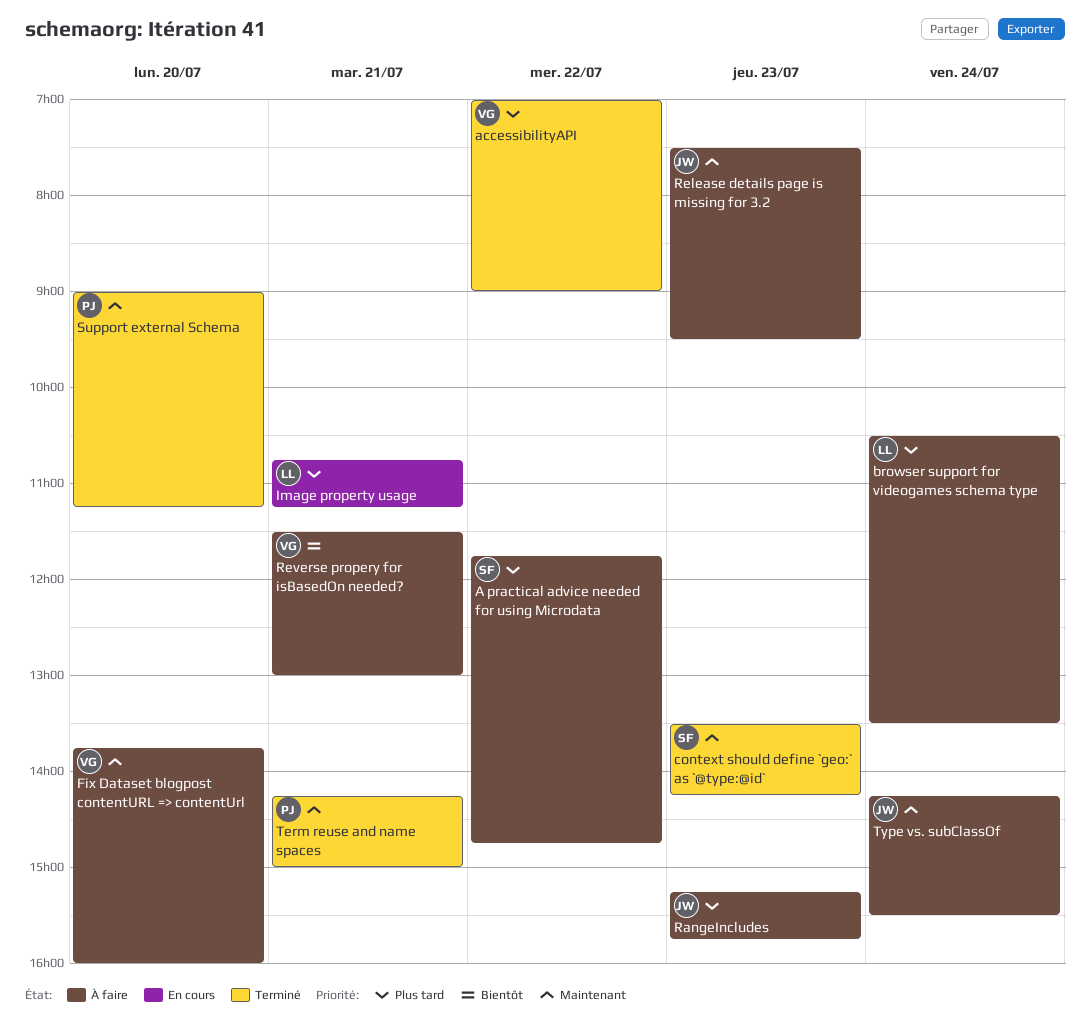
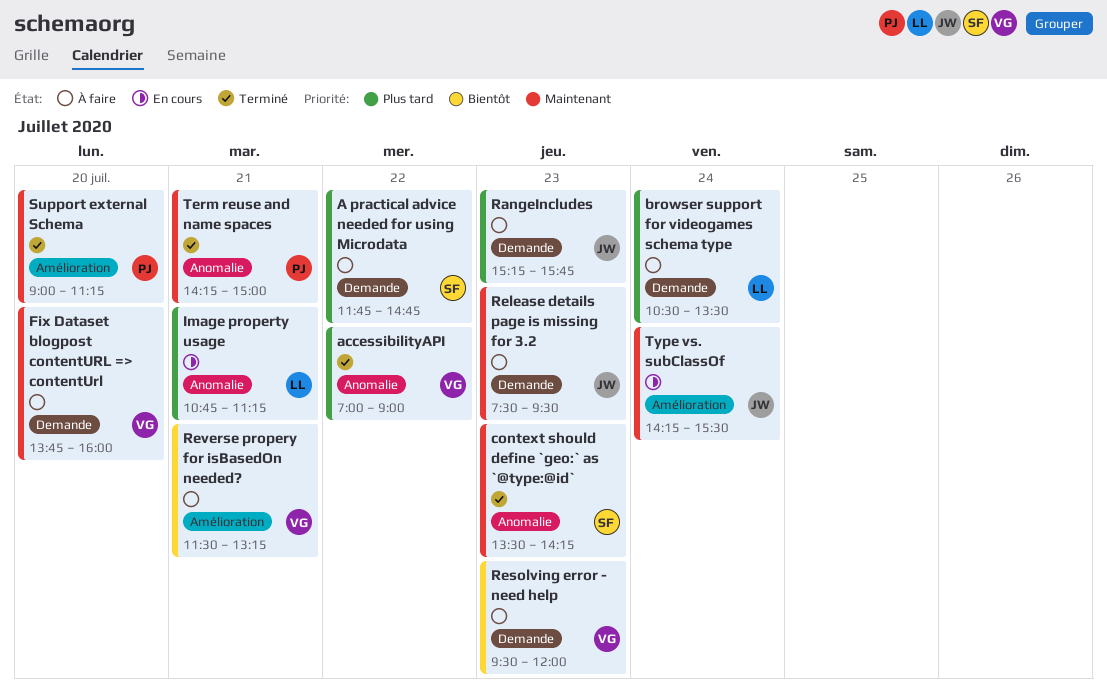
Resolving error - need help: none -> present
Reverse propery for isBasedOn needed?, ends: 13:00 -> 13:15
Type vs. subClassOf, status: À faire -> En cours

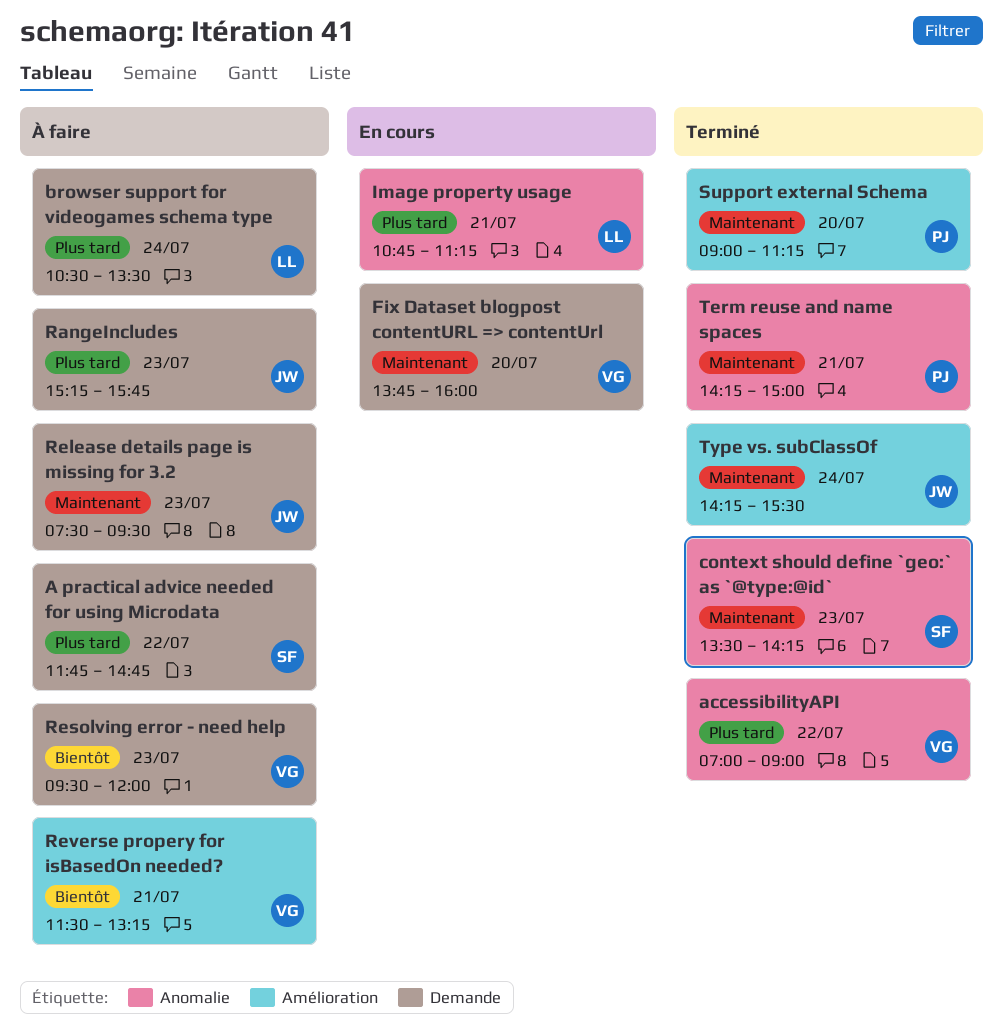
Fix Dataset blogpost contentURL => contentUrl, status: À faire -> En cours
Type vs. subClassOf, status: En cours -> Terminé

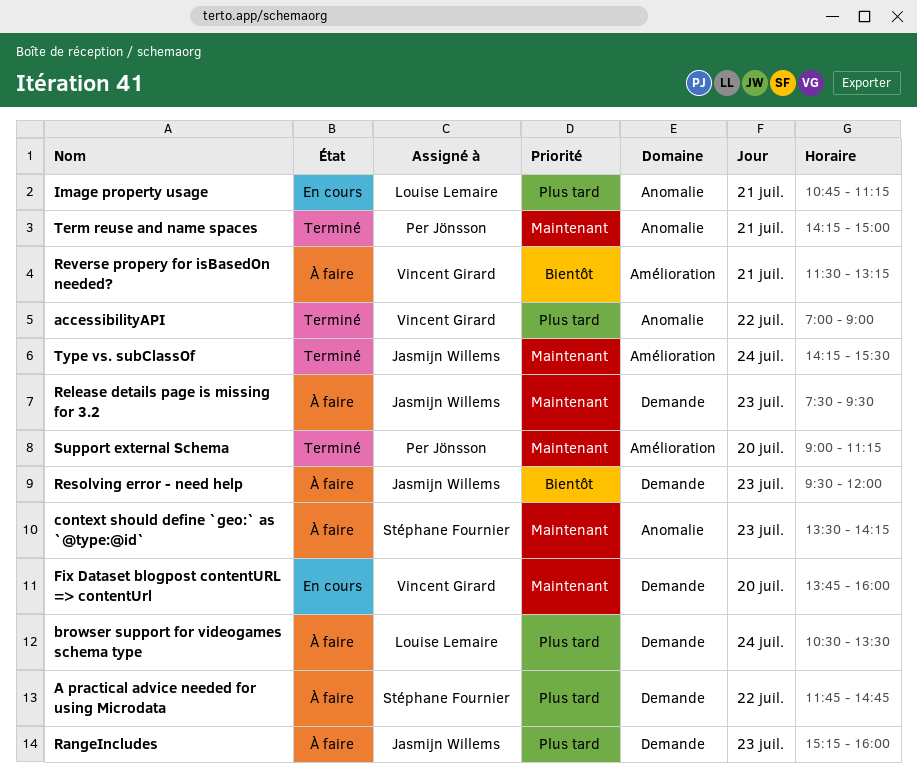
context should define `geo:` as `@type:@id`, status: Terminé -> À faire
RangeIncludes, ends: 15:45 -> 16:00
Resolving error - need help, owner: Vincent Girard -> Jasmijn Willems

